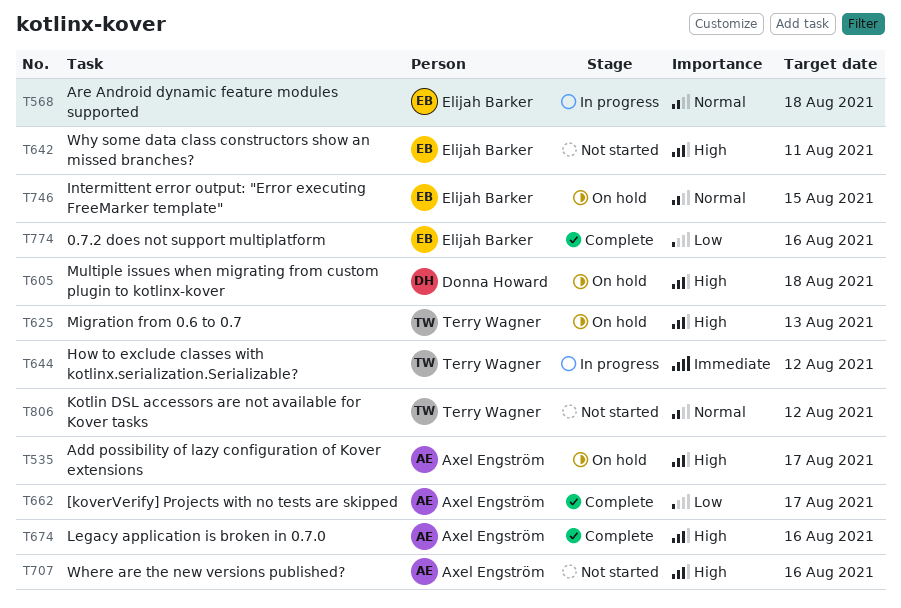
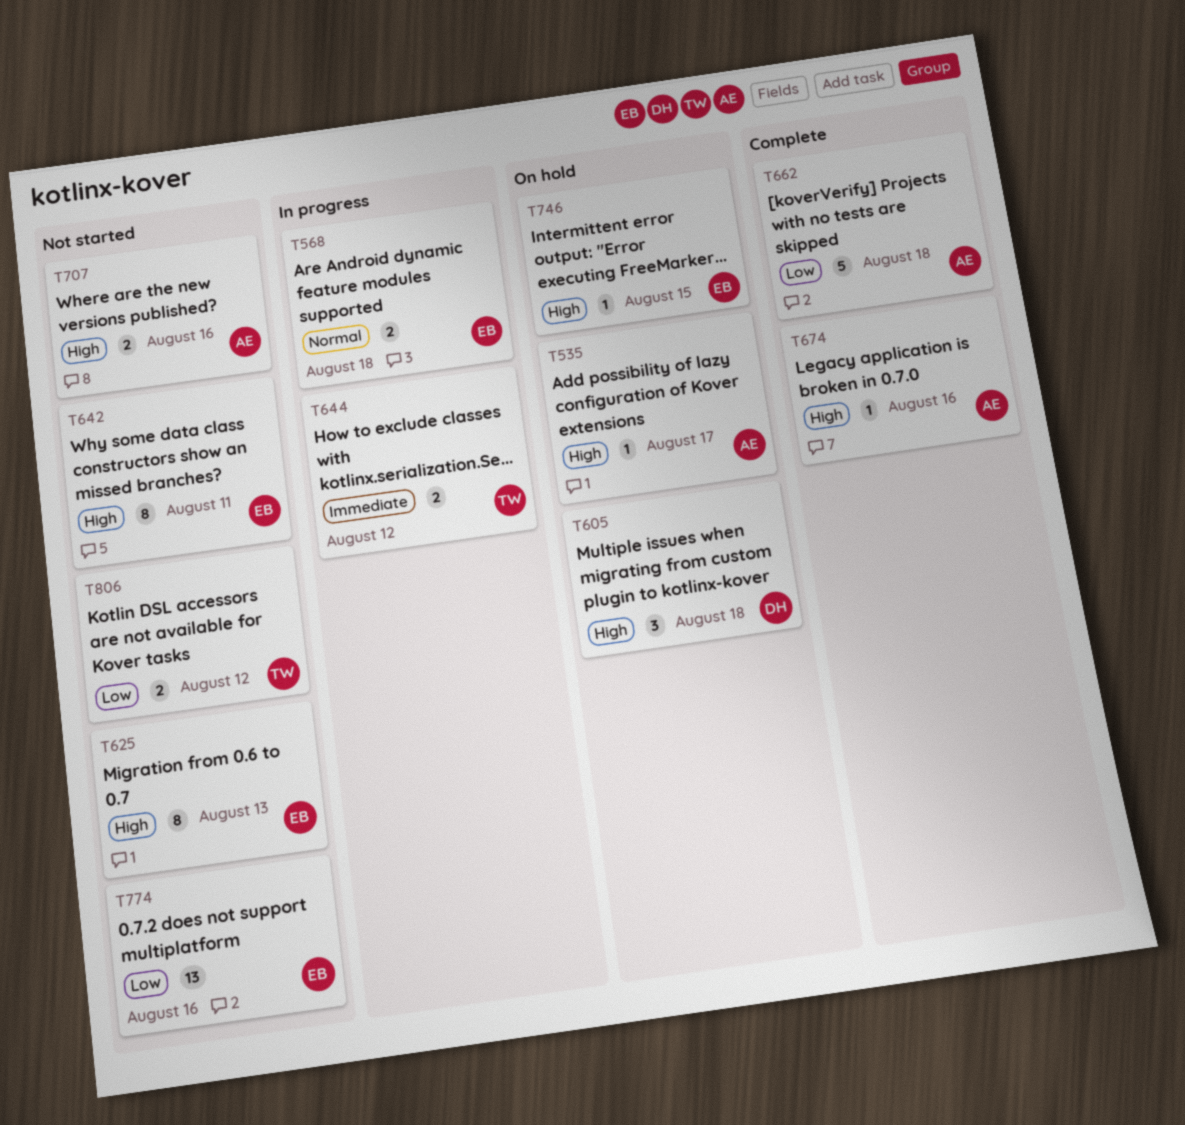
T625, status: On hold -> Not started
T625, owner: Terry Wagner -> Elijah Barker
T662, due: Aug 17 -> Aug 18
T746, priority: Normal -> High
T774, status: Complete -> Not started
T806, priority: Normal -> Low

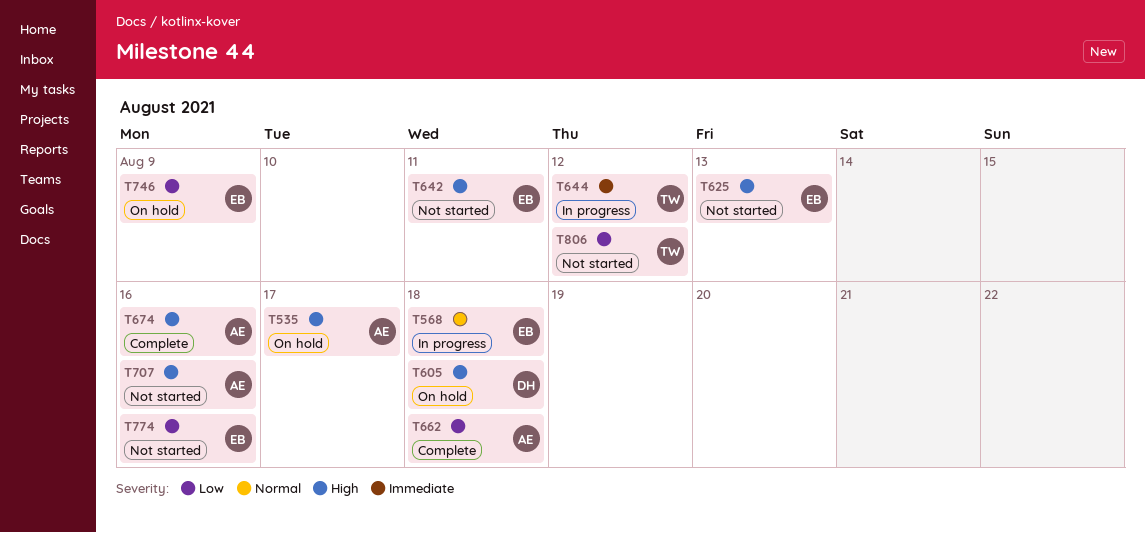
T746, priority: High -> Low
T746, due: Aug 15 -> Aug 9

